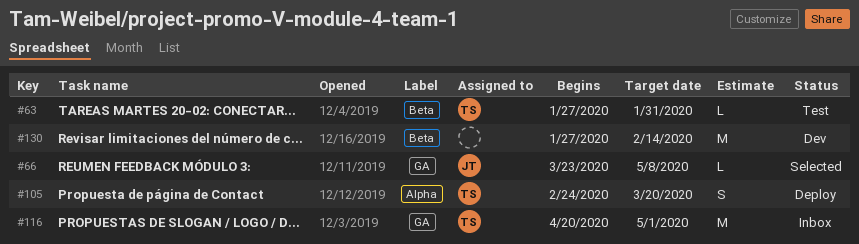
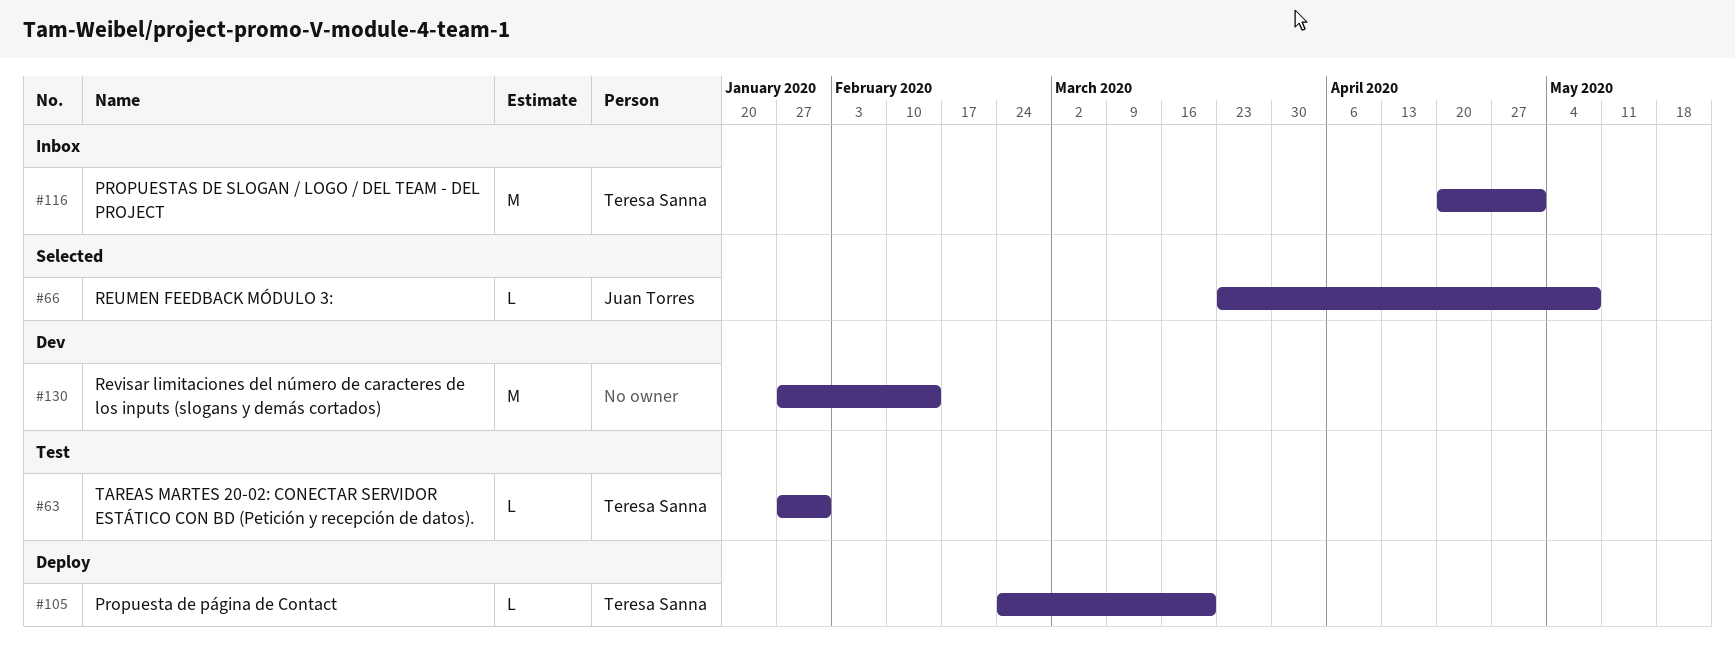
#105, estimate: S -> L

